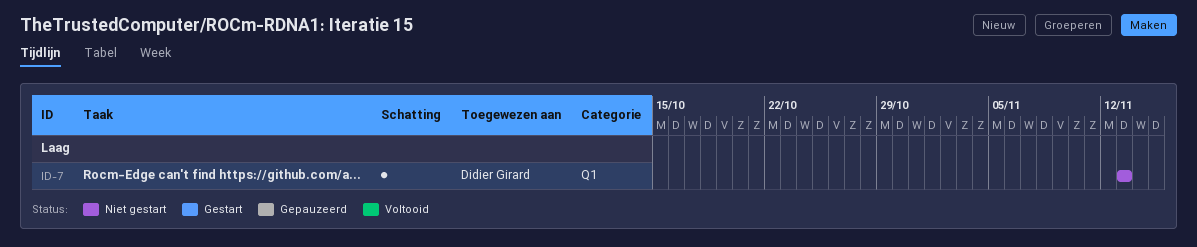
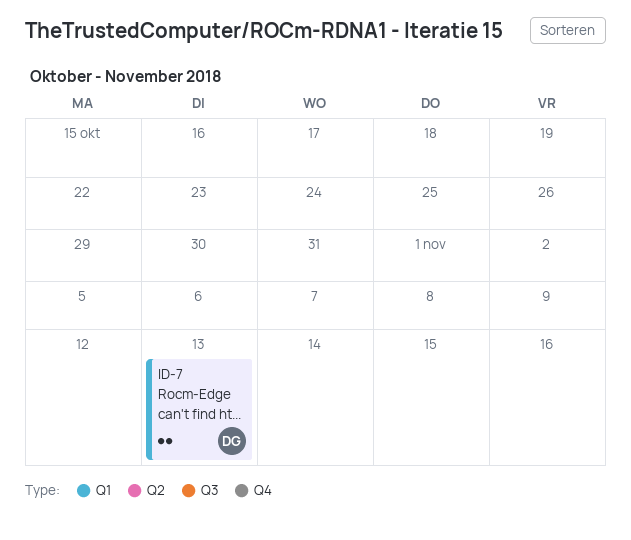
ID-7, estimate: 1 -> 2

